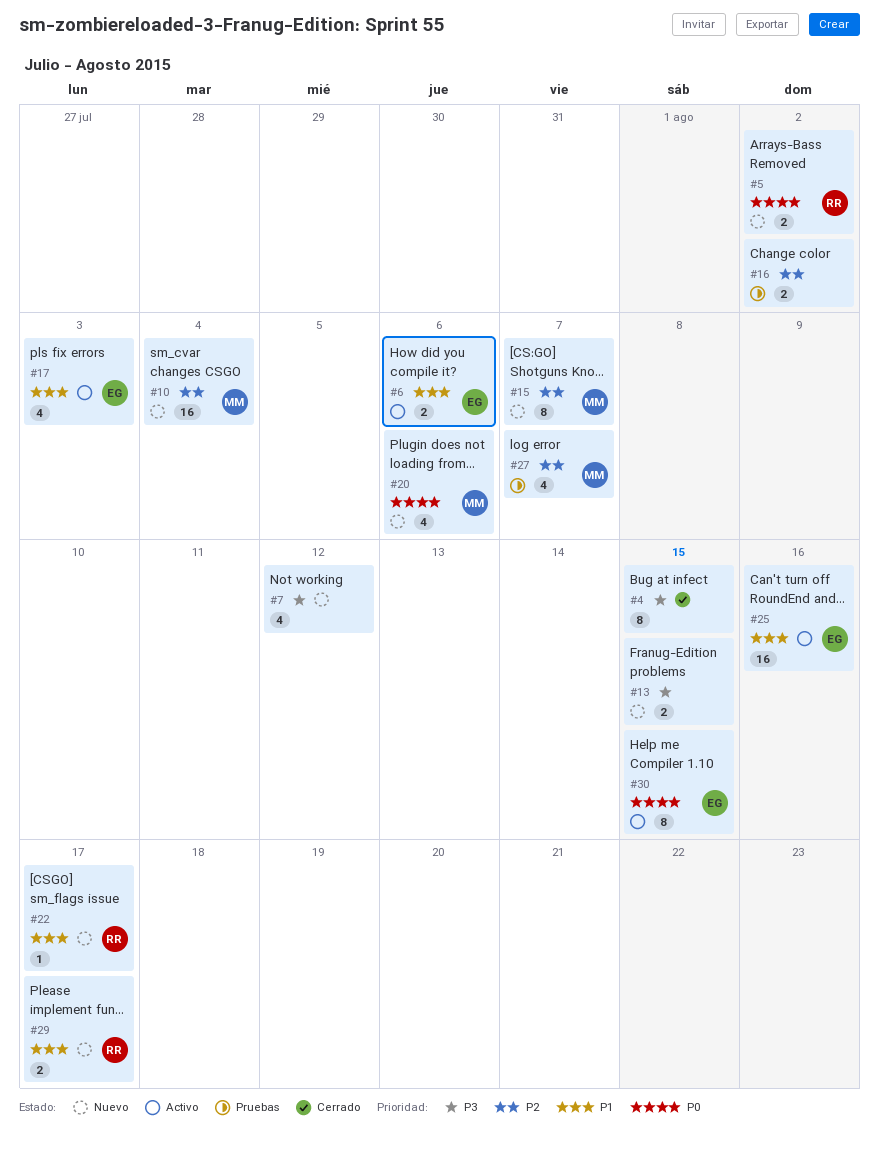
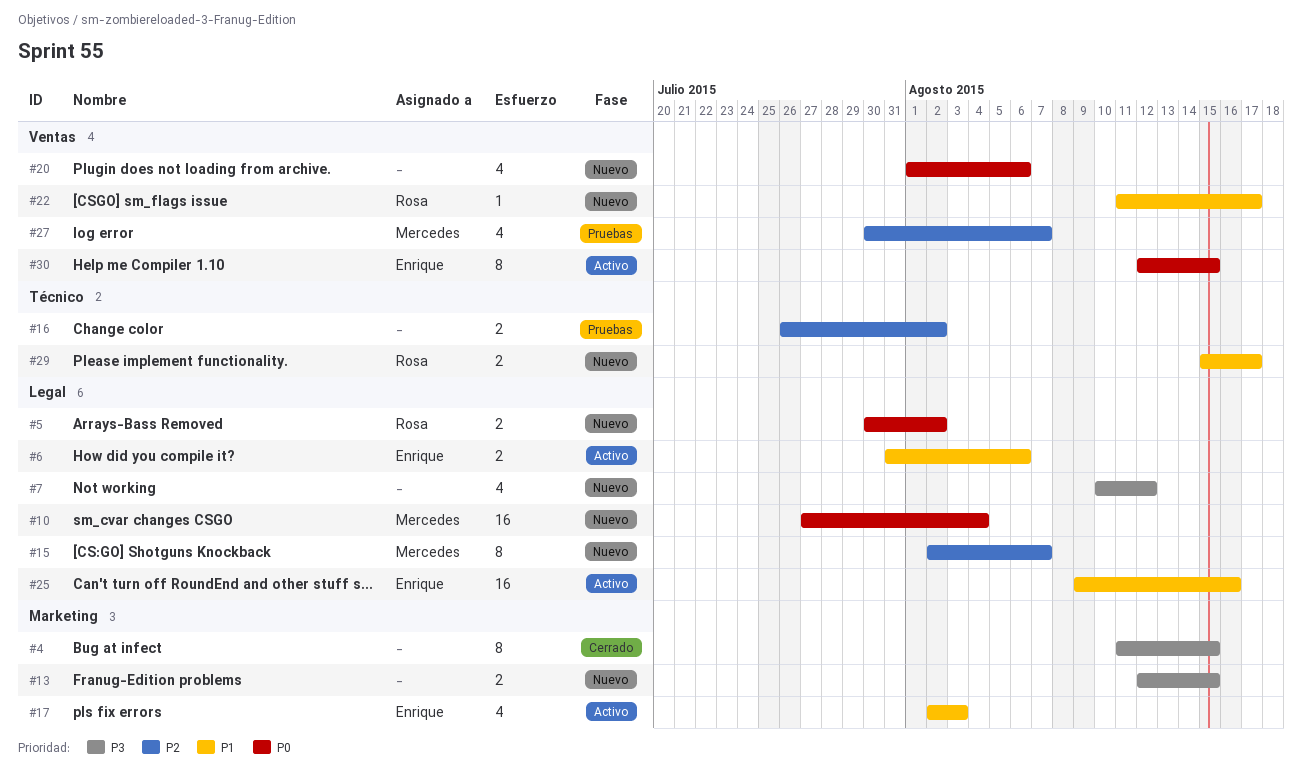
#10, priority: P2 -> P0
#20, owner: Mercedes -> none

